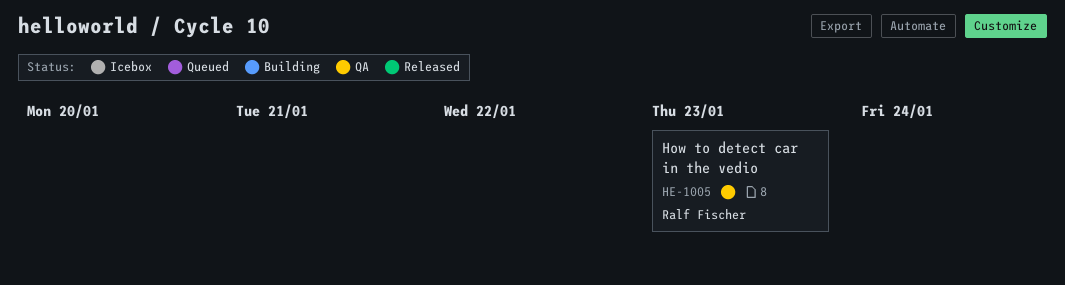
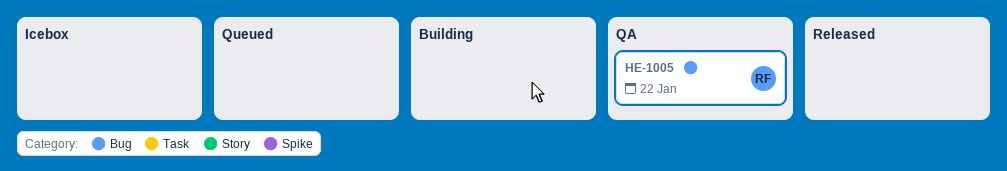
HE-1005, due: Jan 23 -> Jan 22

